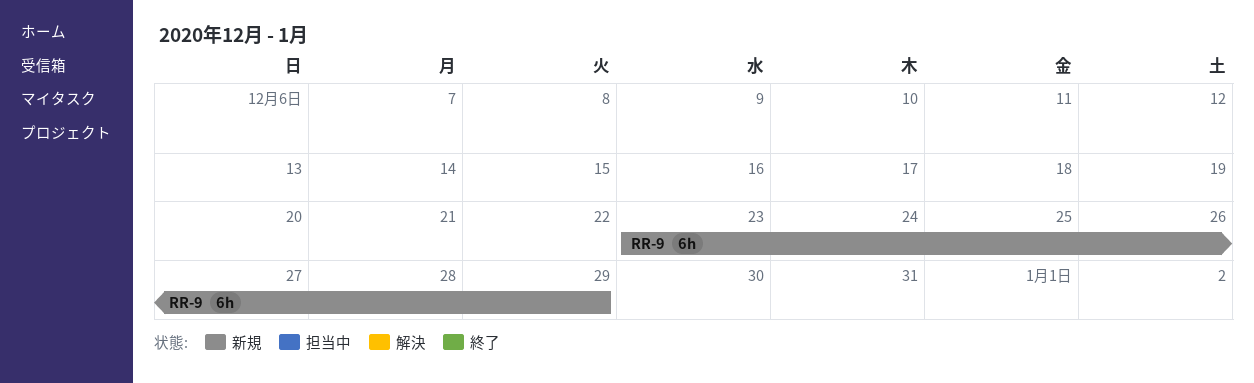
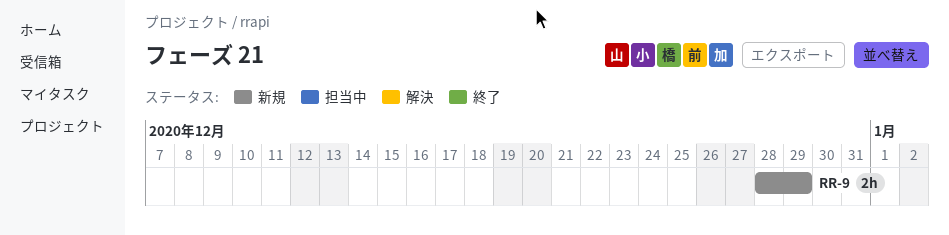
RR-9, estimate: 6h -> 2h
RR-9, start: Dec 23 -> Dec 28

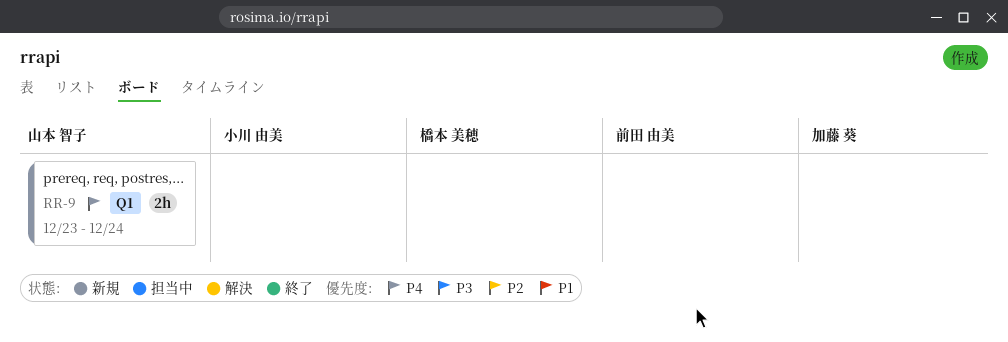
RR-9, start: Dec 28 -> Dec 23
RR-9, due: Dec 29 -> Dec 24

